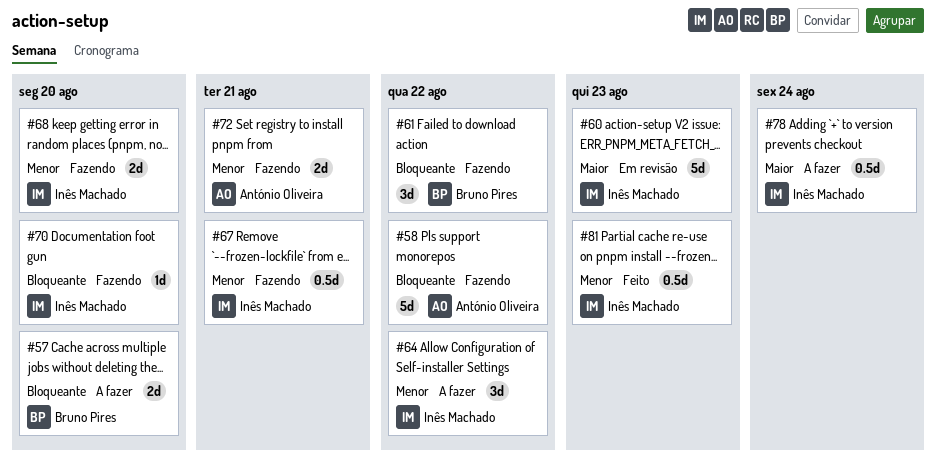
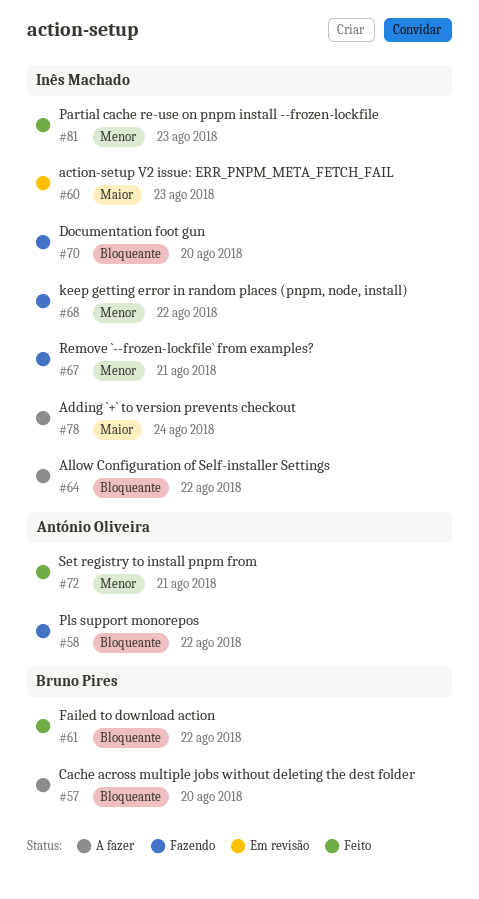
#61, status: Fazendo -> Feito
#64, priority: Menor -> Bloqueante
#68, due: Aug 20 -> Aug 22
#72, status: Fazendo -> Feito

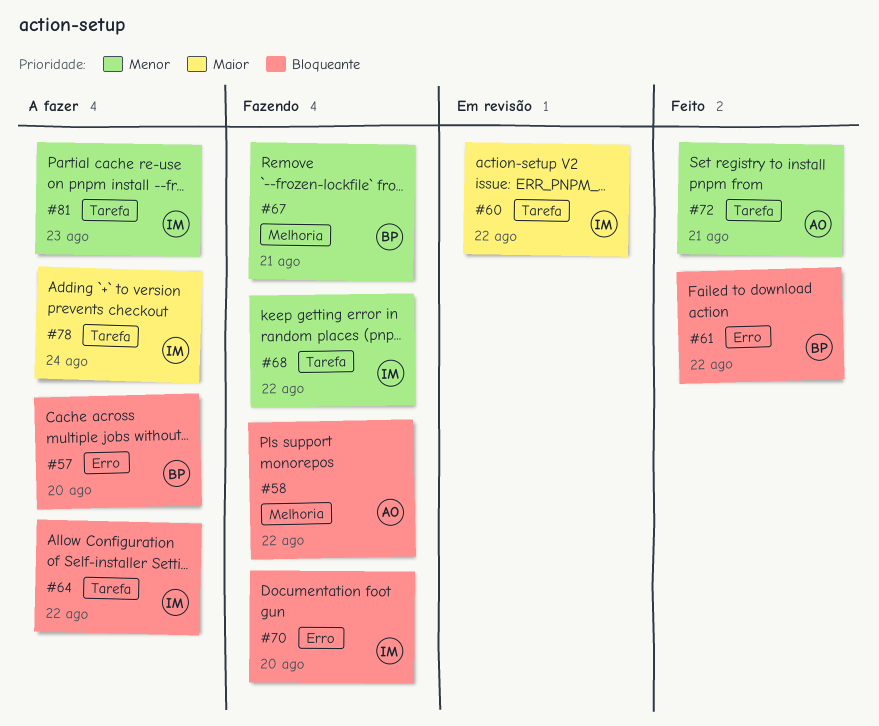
#60, due: Aug 23 -> Aug 22
#67, owner: Inês Machado -> Bruno Pires
#81, status: Feito -> A fazer

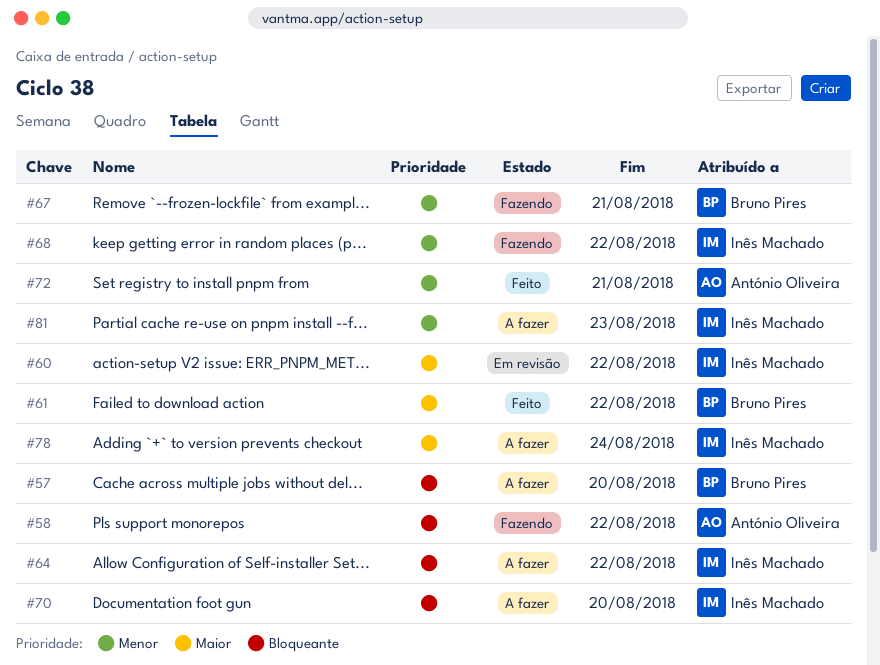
#61, priority: Bloqueante -> Maior
#70, status: Fazendo -> A fazer

